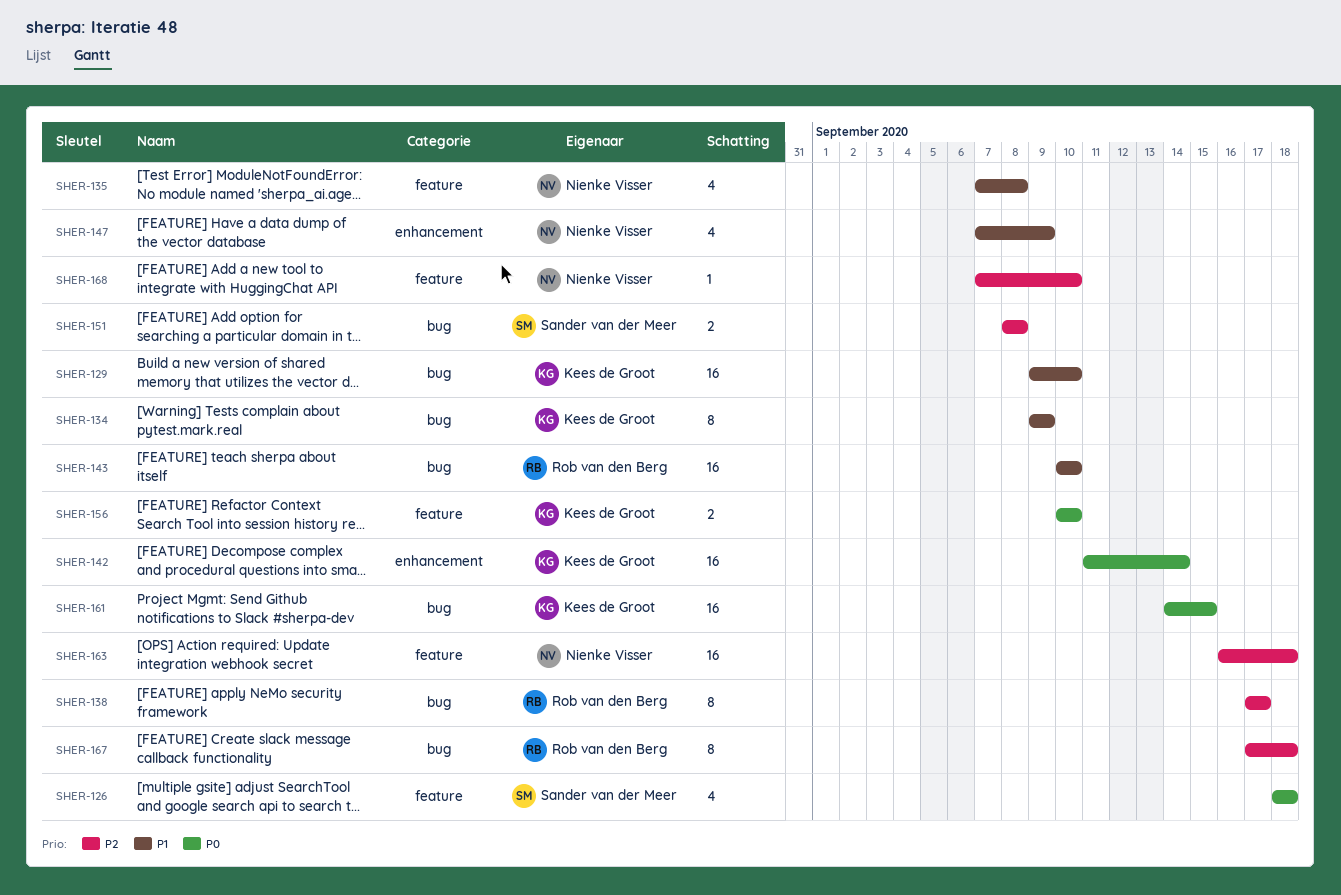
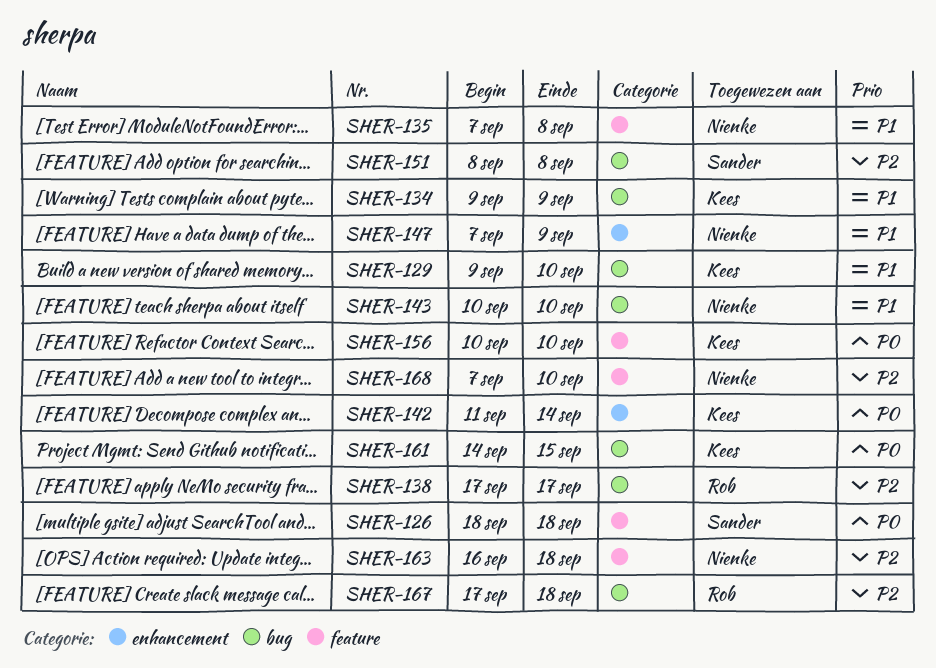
SHER-143, owner: Rob van den Berg -> Nienke Visser

